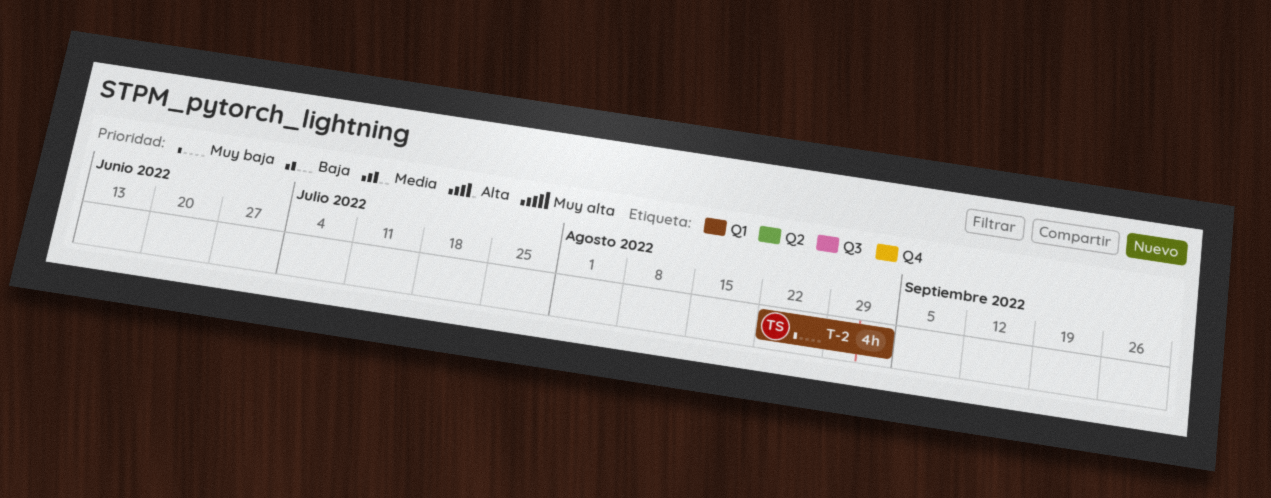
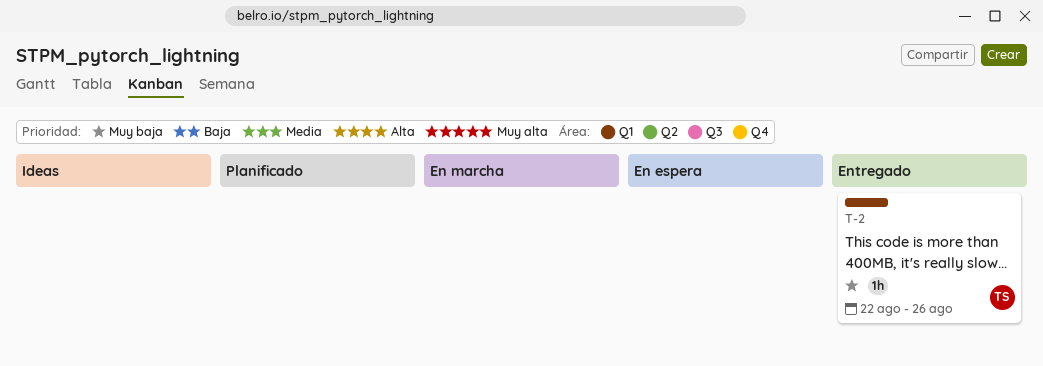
T-2, estimate: 4h -> 1h
T-2, due: Sep 2 -> Aug 26

